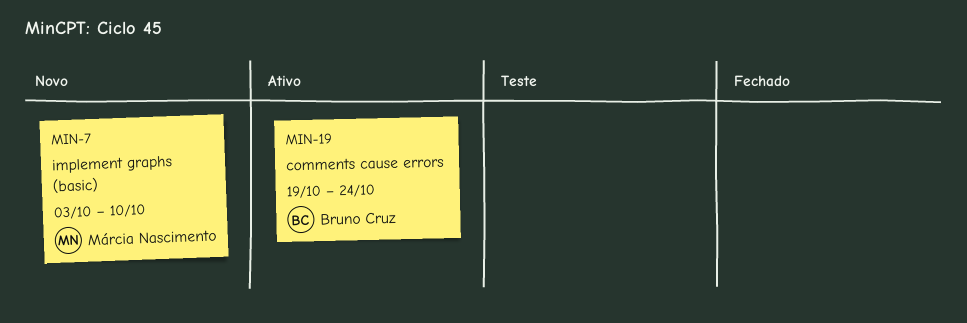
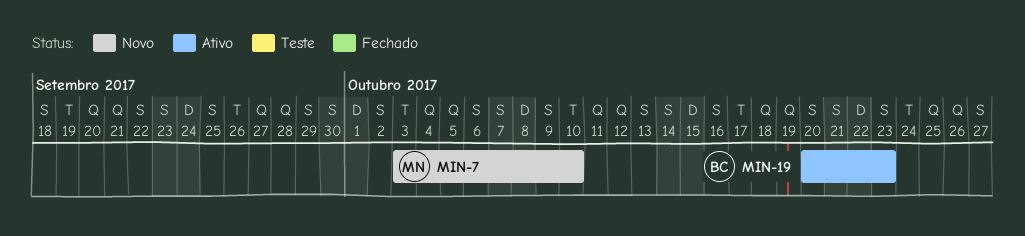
MIN-19, start: Oct 19 -> Oct 20
MIN-19, due: Oct 24 -> Oct 23

